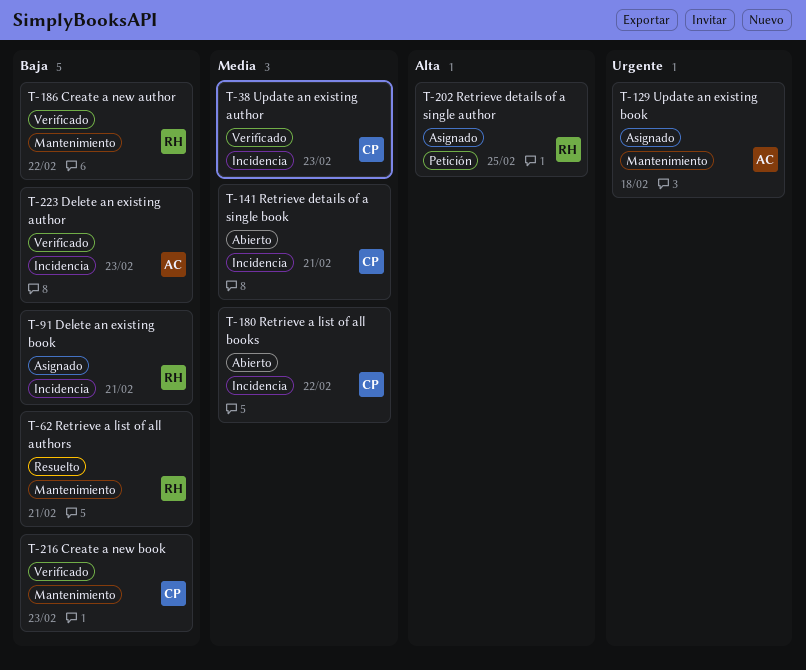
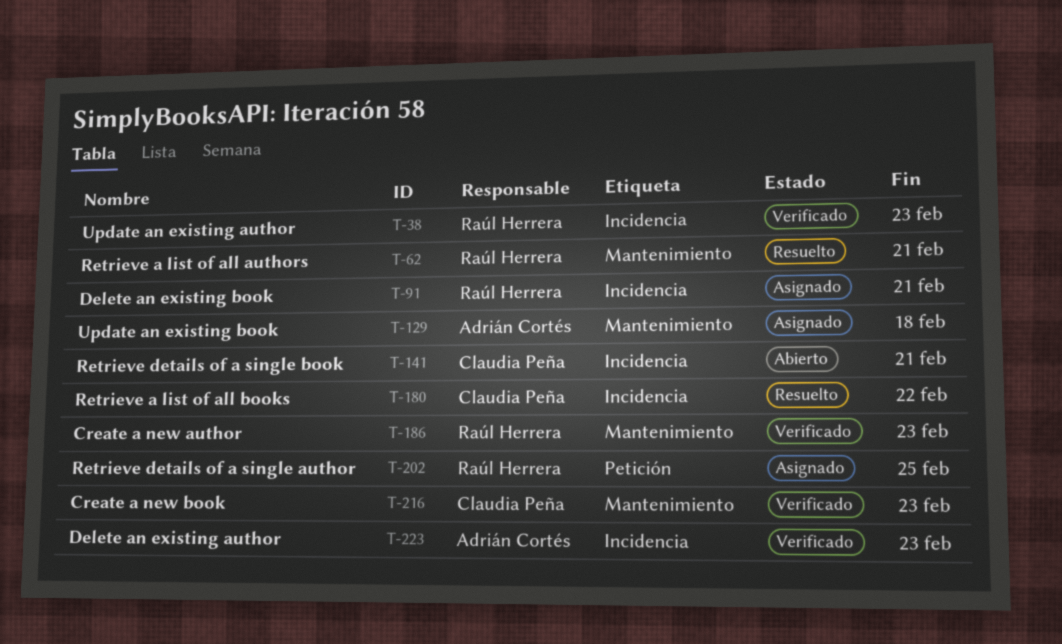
T-38, owner: Claudia Peña -> Raúl Herrera
T-180, status: Abierto -> Resuelto
T-186, due: Feb 22 -> Feb 23

